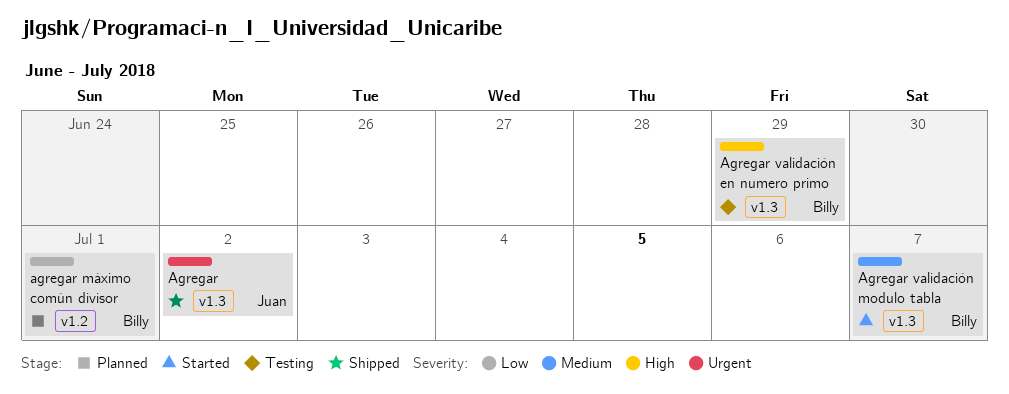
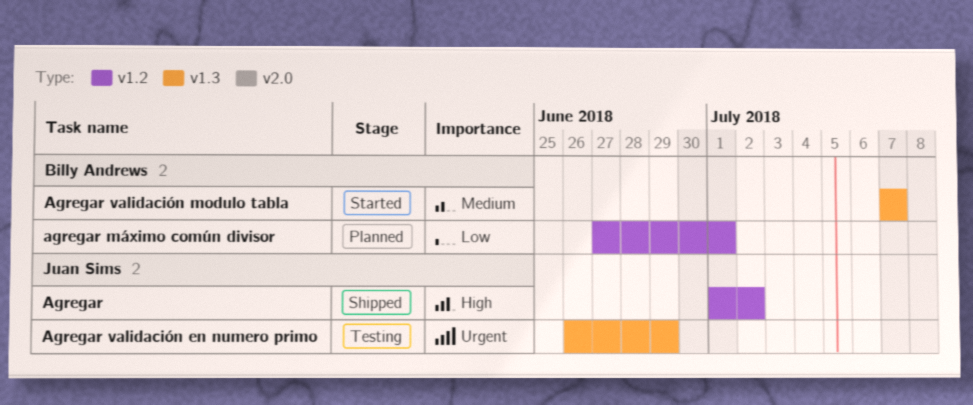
Agregar, priority: Urgent -> High
Agregar, label: v1.3 -> v1.2
Agregar validación en numero primo, owner: Billy Andrews -> Juan Sims
Agregar validación en numero primo, priority: High -> Urgent

